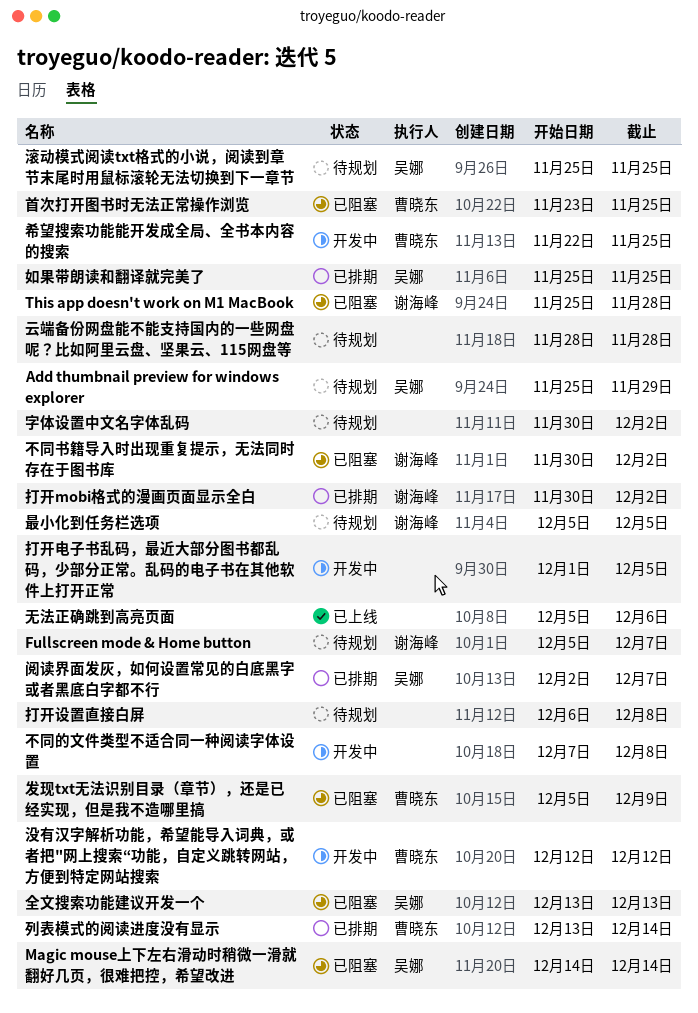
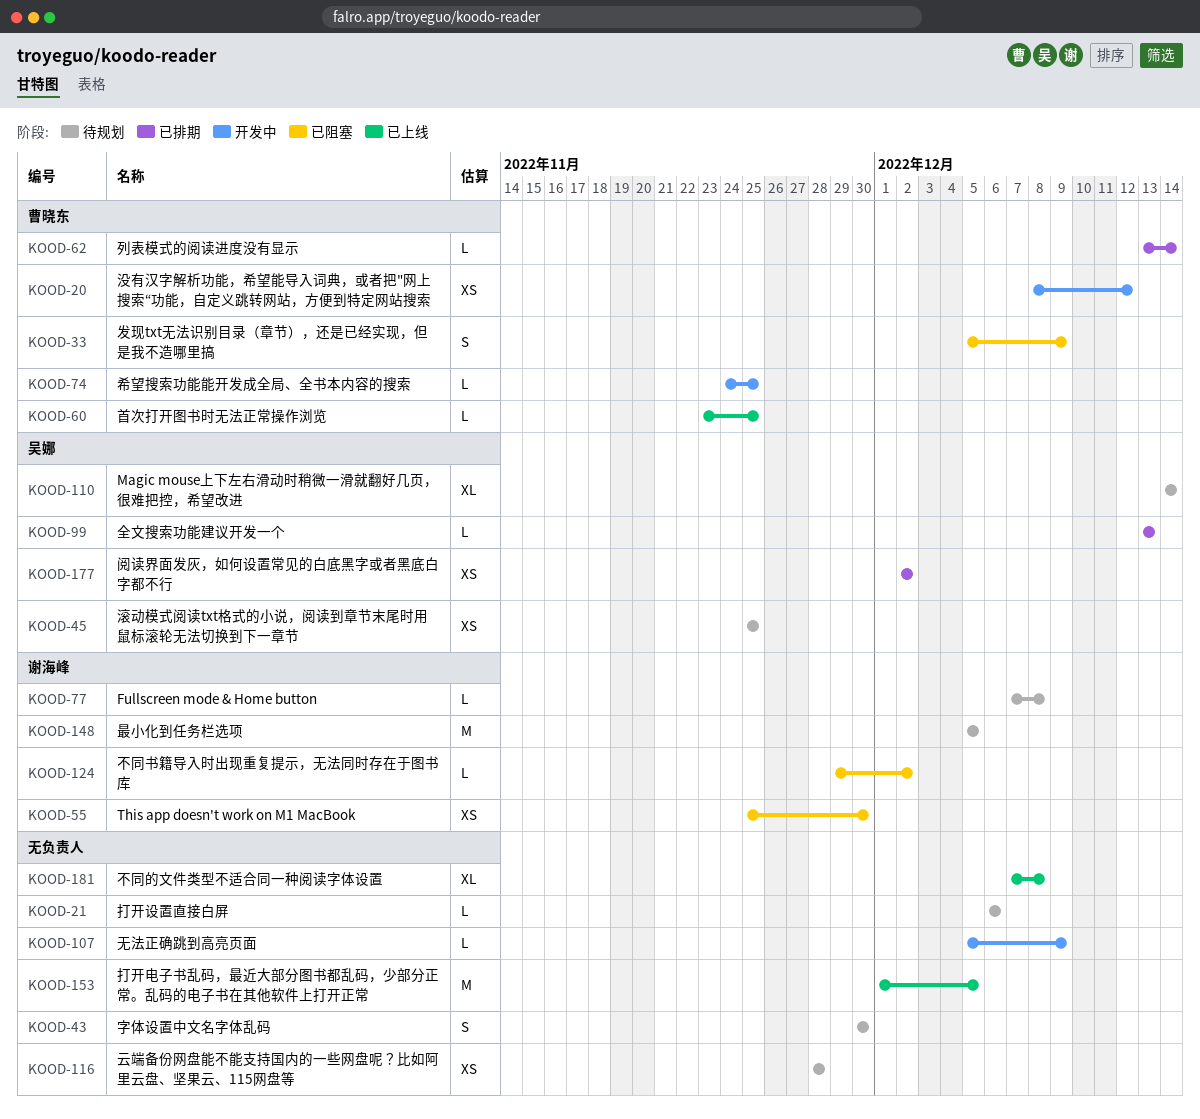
Add thumbnail preview for windows explorer: present -> none
Fullscreen mode & Home button, start: Dec 5 -> Dec 7
Fullscreen mode & Home button, due: Dec 7 -> Dec 8
Magic mouse上下左右滑动时稍微一滑就翻好几页，很难把控，希望改进, status: 已阻塞 -> 待规划
This app doesn't work on M1 MacBook, due: Nov 28 -> Nov 30
不同书籍导入时出现重复提示，无法同时存在于图书库, start: Nov 30 -> Nov 29
不同的文件类型不适合同一种阅读字体设置, status: 开发中 -> 已上线
全文搜索功能建议开发一个, status: 已阻塞 -> 已排期
如果带朗读和翻译就完美了: present -> none
字体设置中文名字体乱码, due: Dec 2 -> Nov 30
希望搜索功能能开发成全局、全书本内容的搜索, start: Nov 22 -> Nov 24
打开mobi格式的漫画页面显示全白: present -> none
打开电子书乱码，最近大部分图书都乱码，少部分正常。乱码的电子书在其他软件上打开正常, status: 开发中 -> 已上线
打开设置直接白屏, due: Dec 8 -> Dec 6
无法正确跳到高亮页面, status: 已上线 -> 开发中
无法正确跳到高亮页面, due: Dec 6 -> Dec 9
没有汉字解析功能，希望能导入词典，或者把"网上搜索“功能，自定义跳转网站，方便到特定网站搜索, start: Dec 12 -> Dec 8
阅读界面发灰，如何设置常见的白底黑字或者黑底白字都不行, due: Dec 7 -> Dec 2
首次打开图书时无法正常操作浏览, status: 已阻塞 -> 已上线

